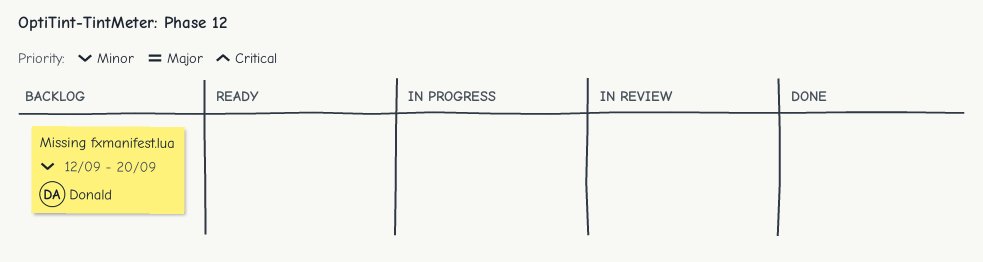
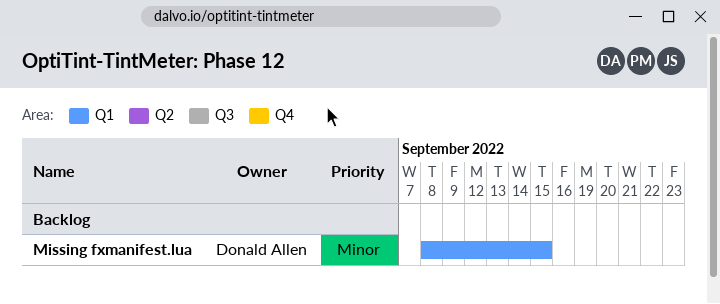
Missing fxmanifest.lua, start: Sep 12 -> Sep 8
Missing fxmanifest.lua, due: Sep 20 -> Sep 15

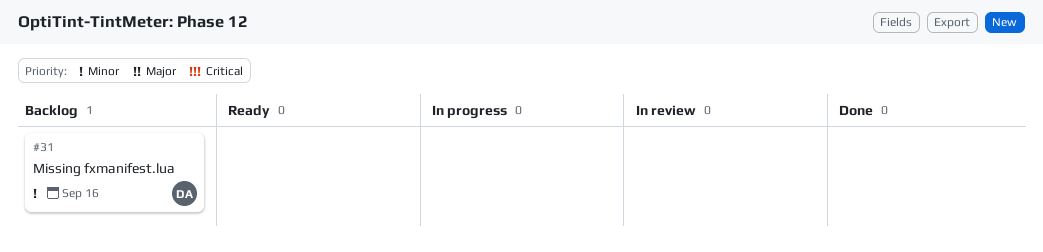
Missing fxmanifest.lua, due: Sep 15 -> Sep 16

